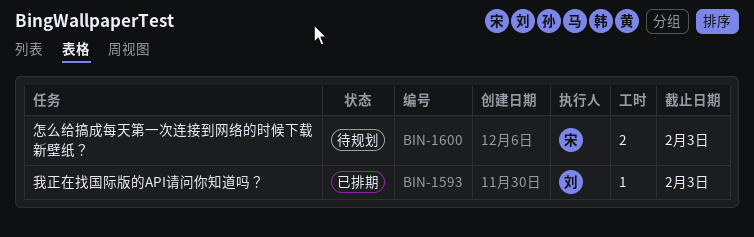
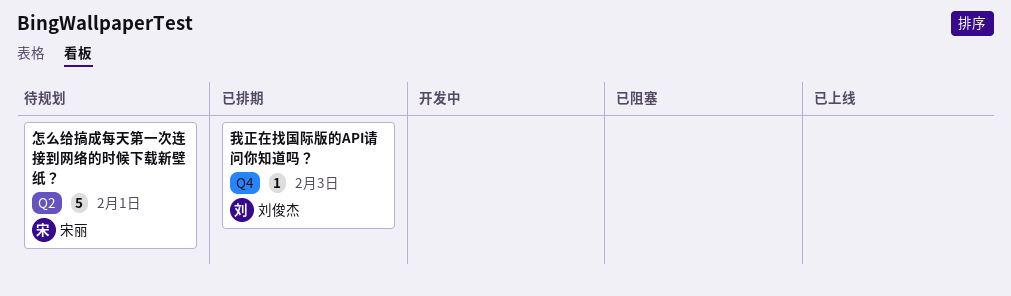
怎么给搞成每天第一次连接到网络的时候下载新壁纸？, estimate: 2 -> 5
怎么给搞成每天第一次连接到网络的时候下载新壁纸？, due: Feb 3 -> Feb 1

